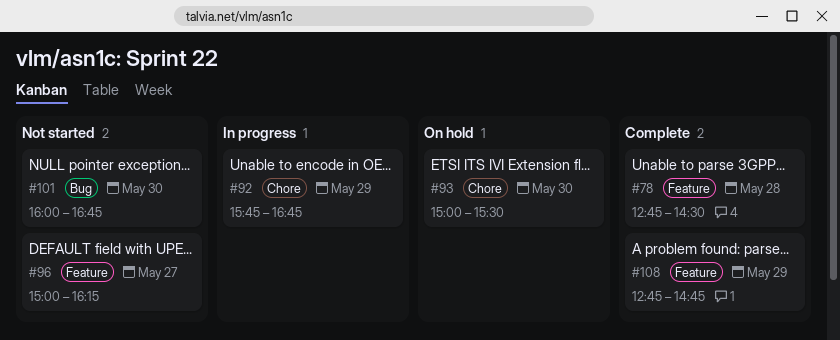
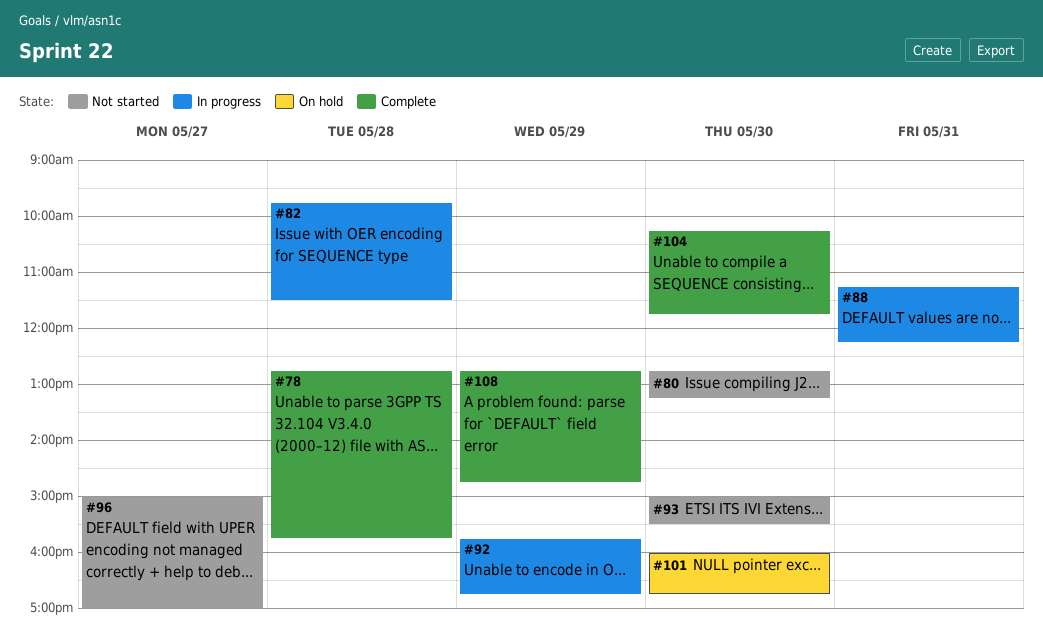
#78, ends: 14:30 -> 15:45
#80: none -> present
#82: none -> present
#88: none -> present
#93, status: On hold -> Not started
#96, ends: 16:15 -> 17:00
#101, status: Not started -> On hold
#104: none -> present

